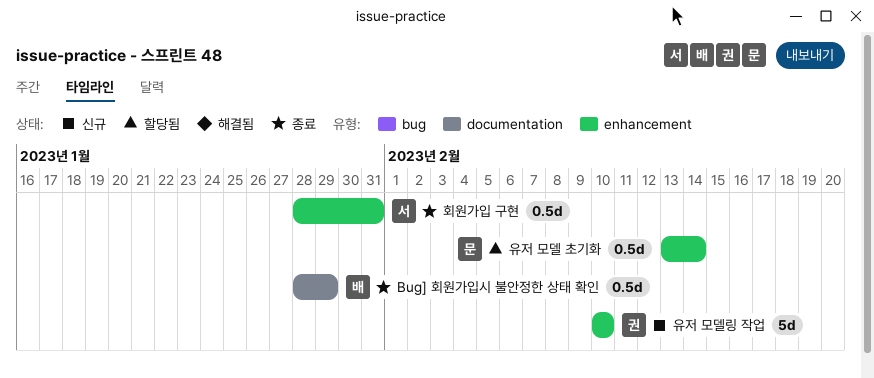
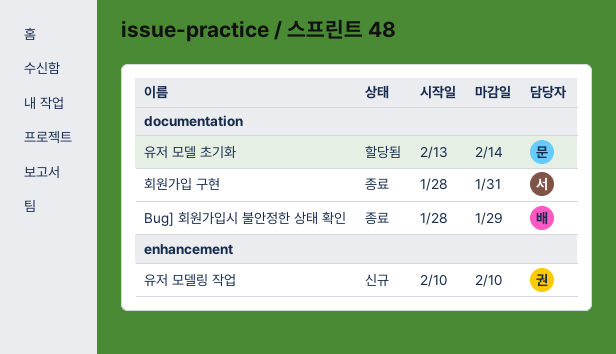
유저 모델 초기화, label: enhancement -> documentation
회원가입 구현, label: enhancement -> documentation

